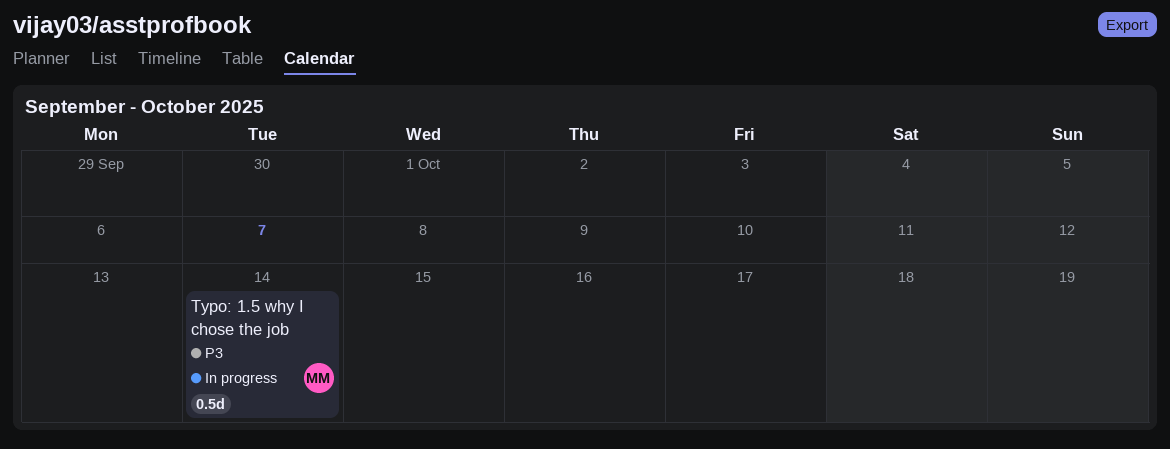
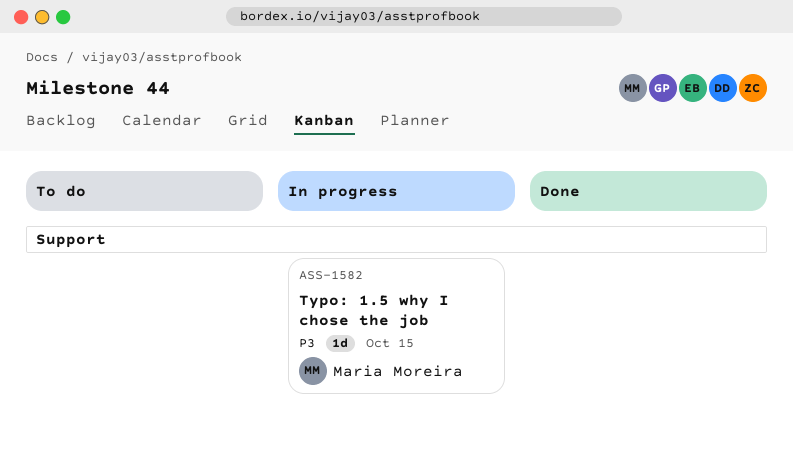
Typo: 1.5 why I chose the job, estimate: 0.5d -> 1d
Typo: 1.5 why I chose the job, due: Oct 14 -> Oct 15

